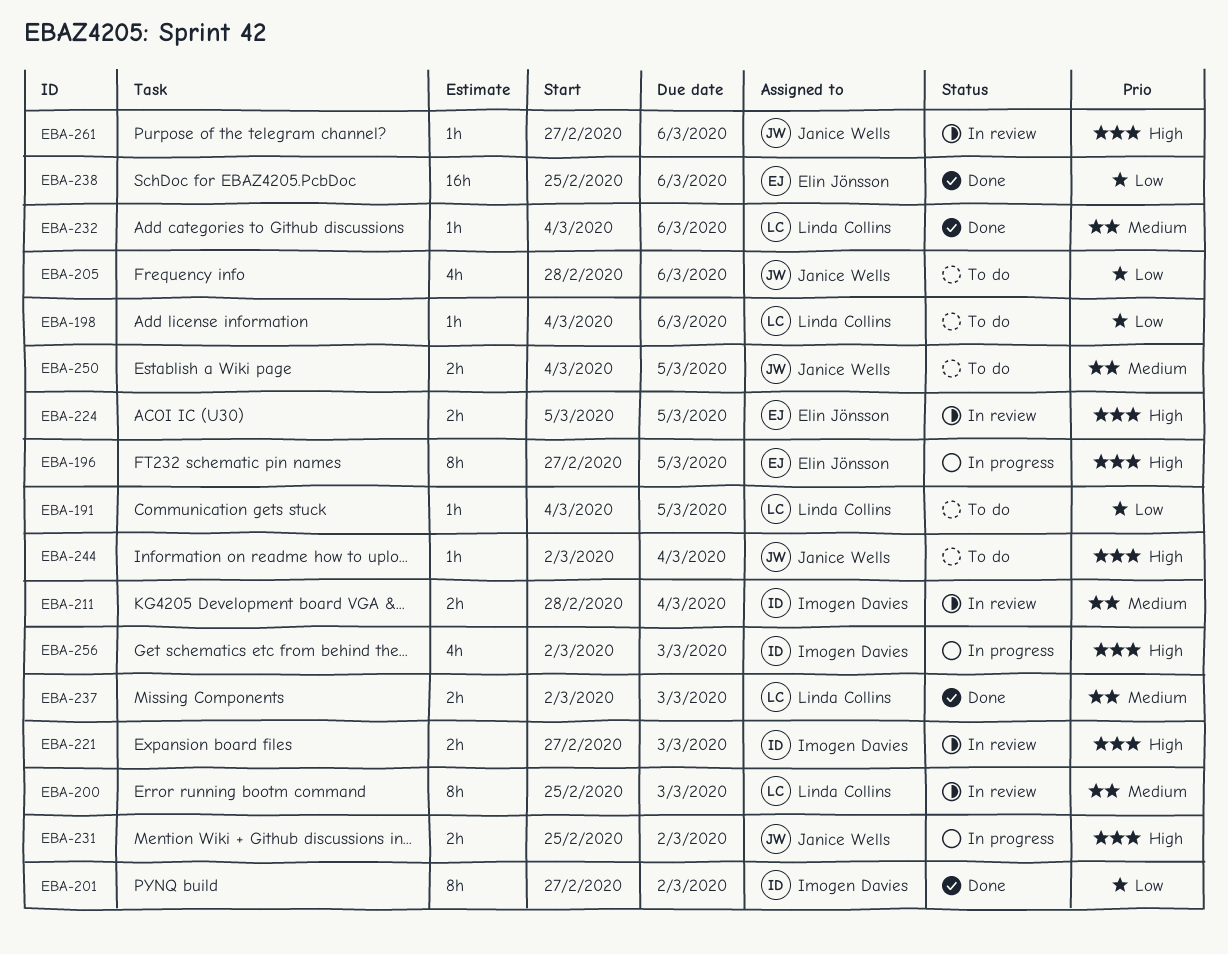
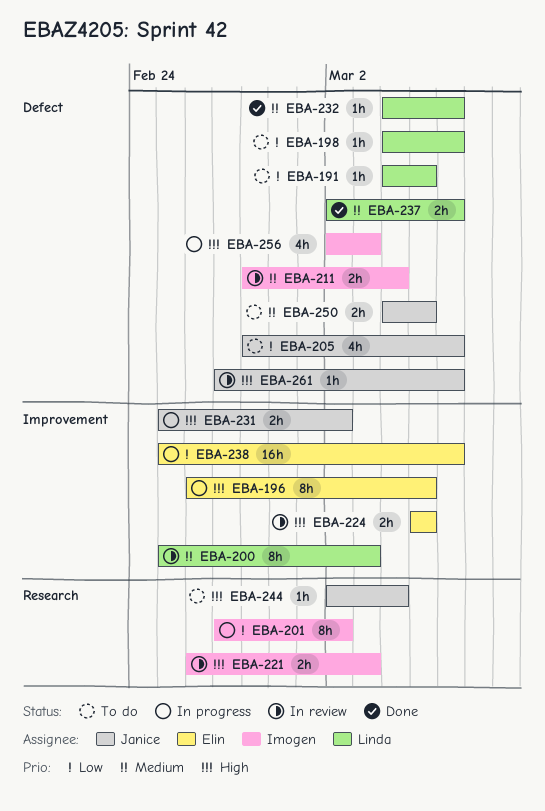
EBA-196, start: Feb 27 -> Feb 26
EBA-201, status: Done -> In progress
EBA-221, start: Feb 27 -> Feb 26
EBA-237, due: Mar 3 -> Mar 6
EBA-238, status: Done -> In progress

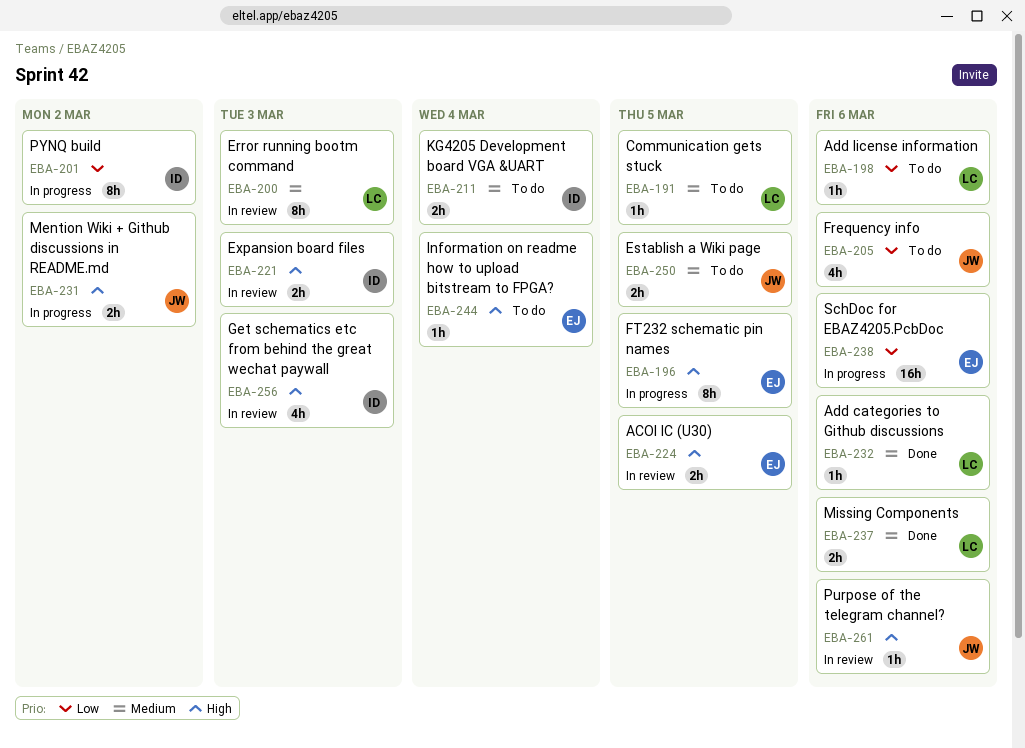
EBA-191, priority: Low -> Medium
EBA-211, status: In review -> To do
EBA-244, owner: Janice -> Elin
EBA-256, status: In progress -> In review

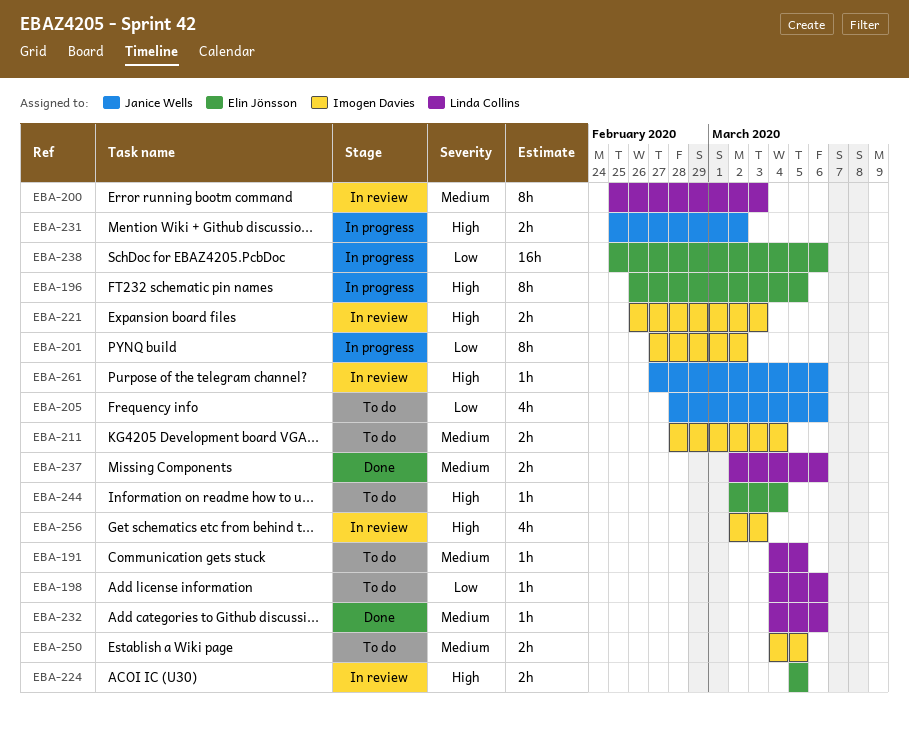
EBA-250, owner: Janice Wells -> Imogen Davies

